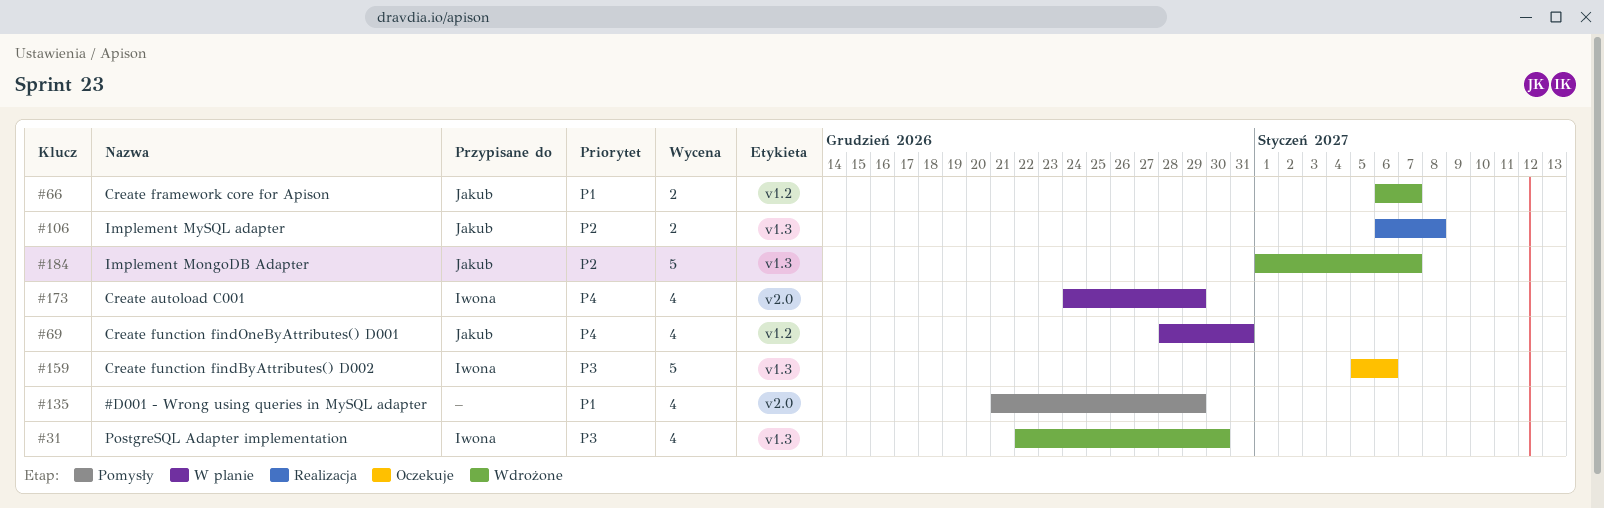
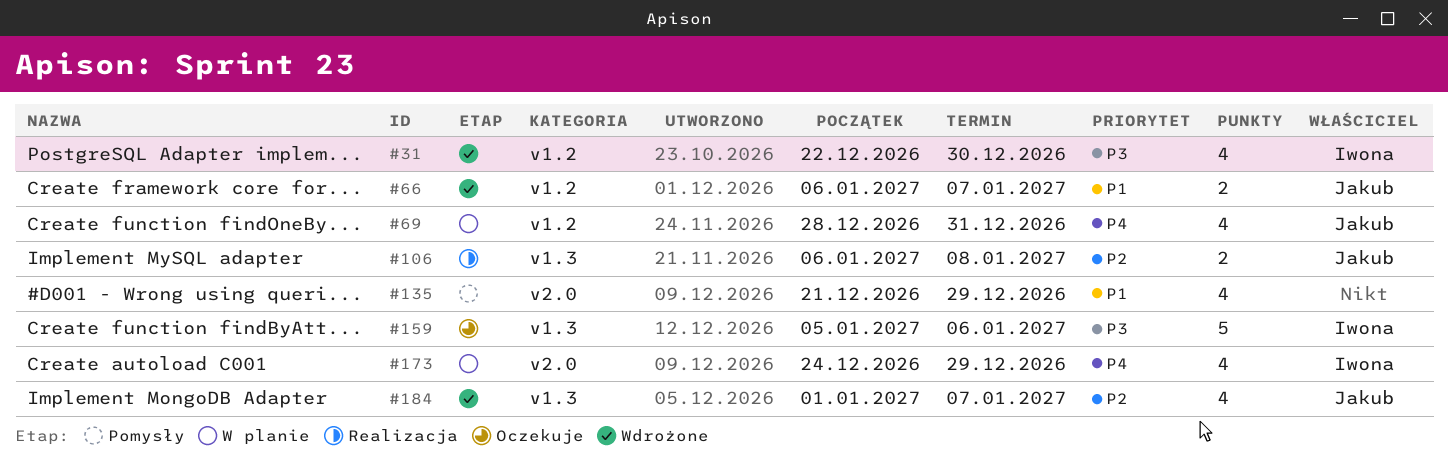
#31, label: v1.3 -> v1.2
#184, estimate: 5 -> 4

